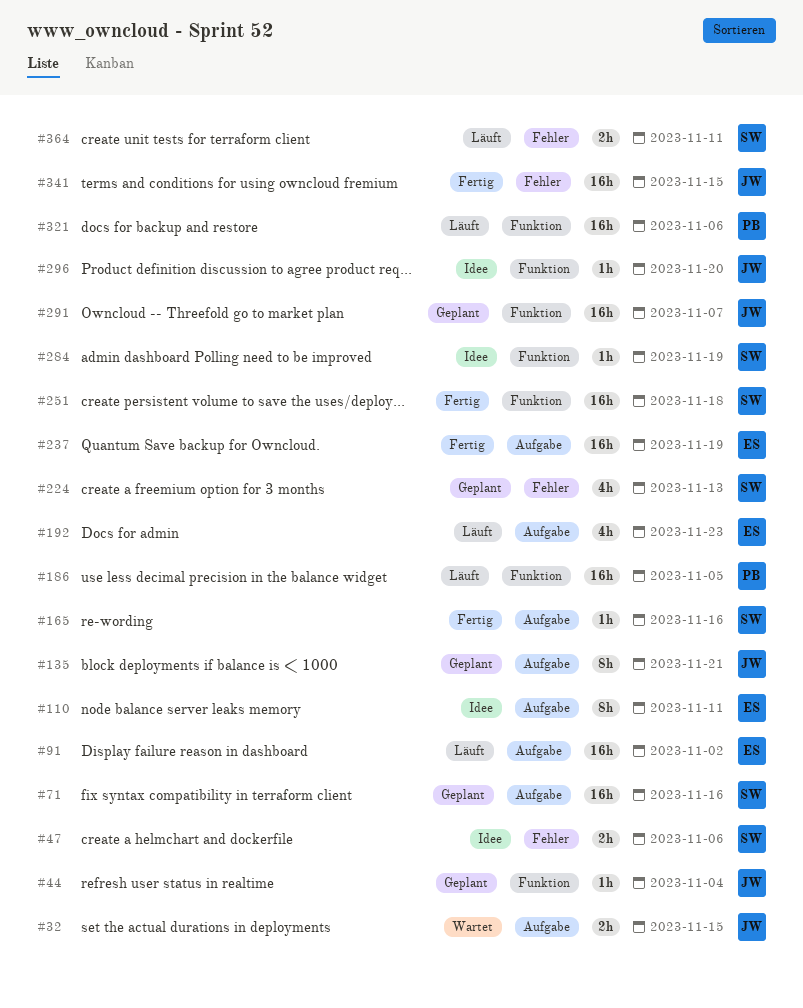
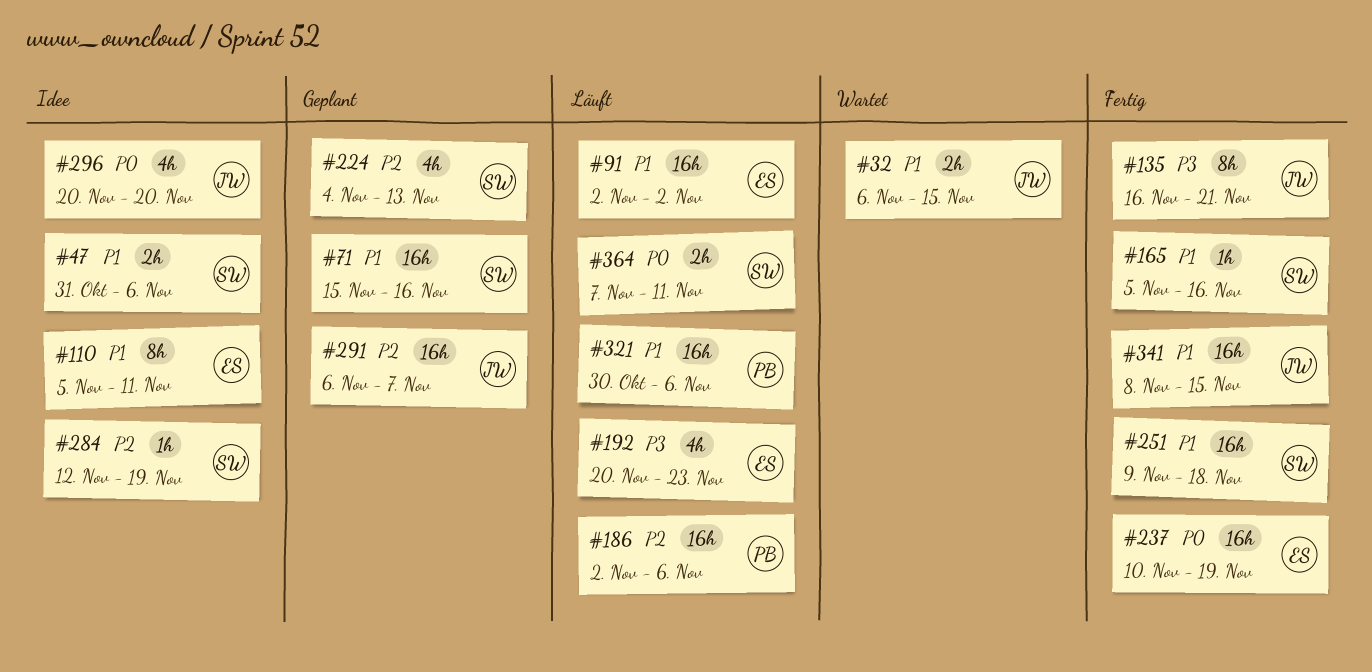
#44: present -> none
#135, status: Geplant -> Fertig
#186, due: Nov 5 -> Nov 6
#296, estimate: 1h -> 4h

